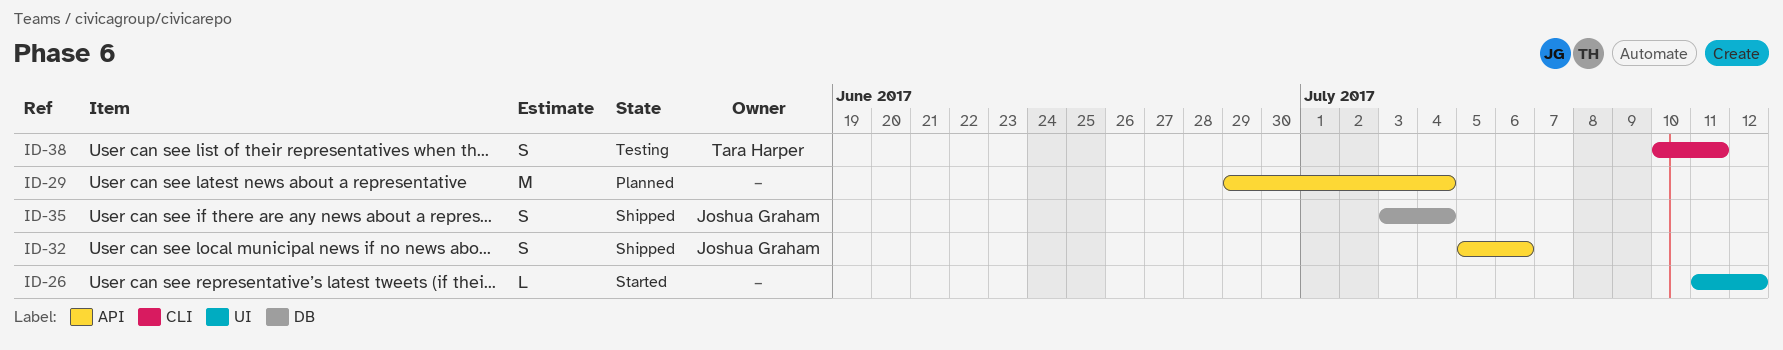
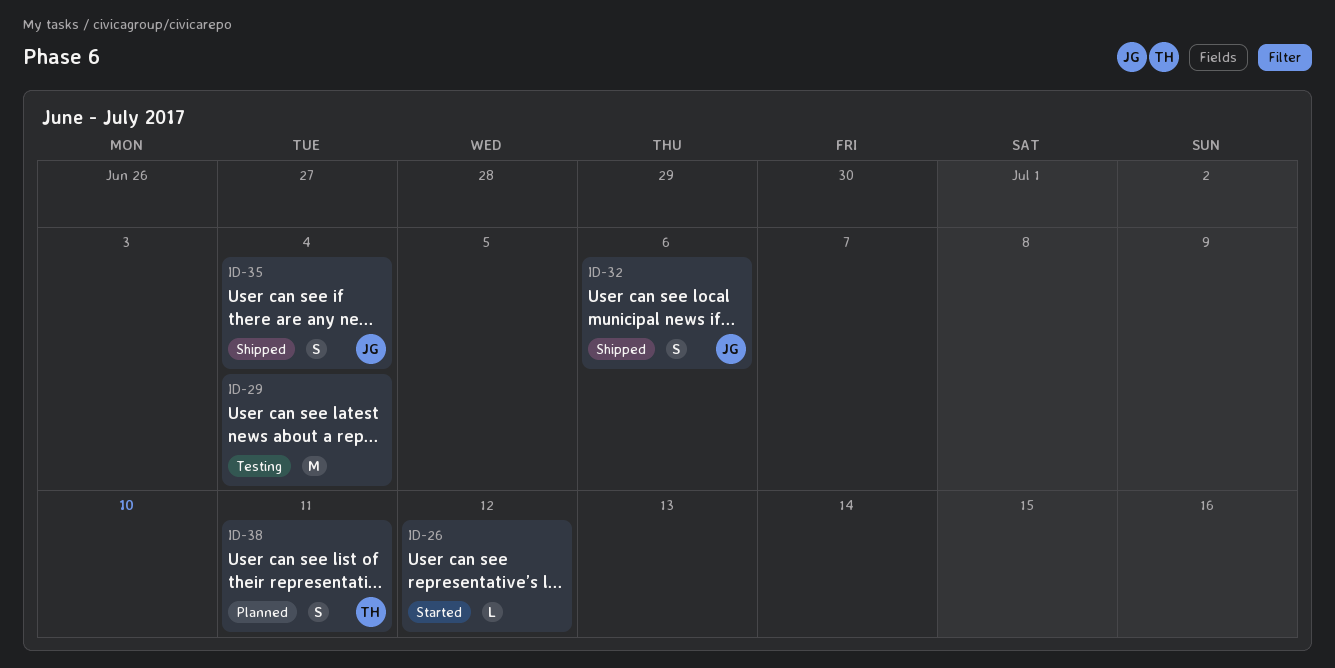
ID-29, status: Planned -> Testing
ID-38, status: Testing -> Planned

